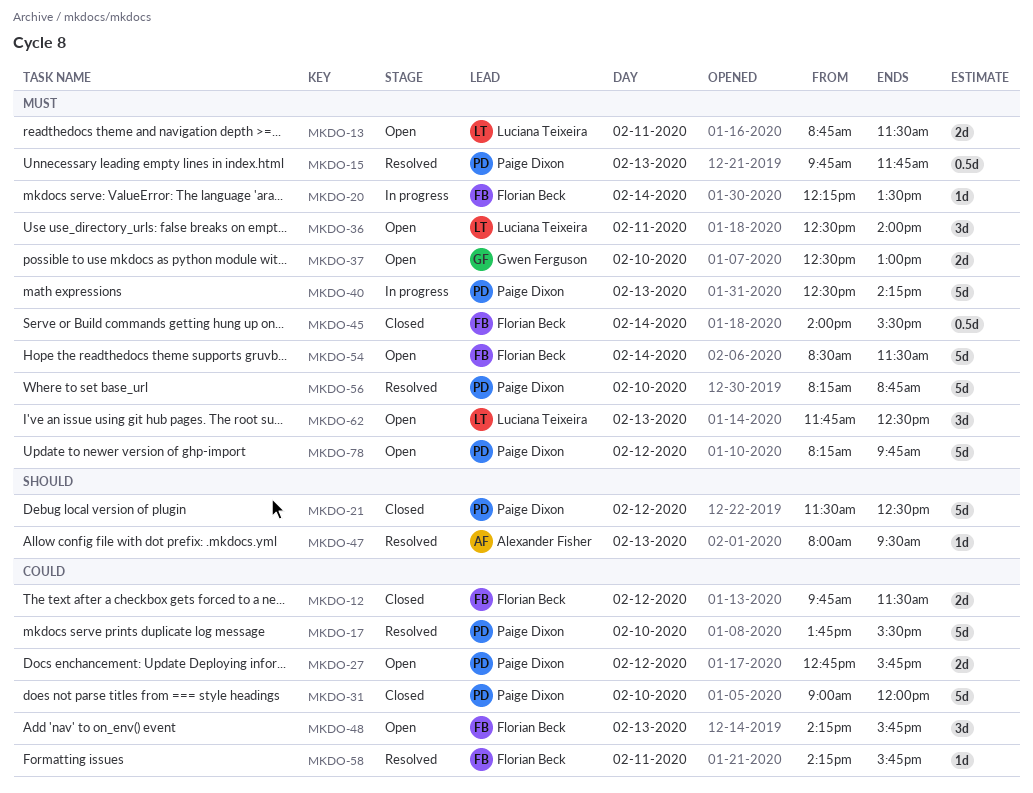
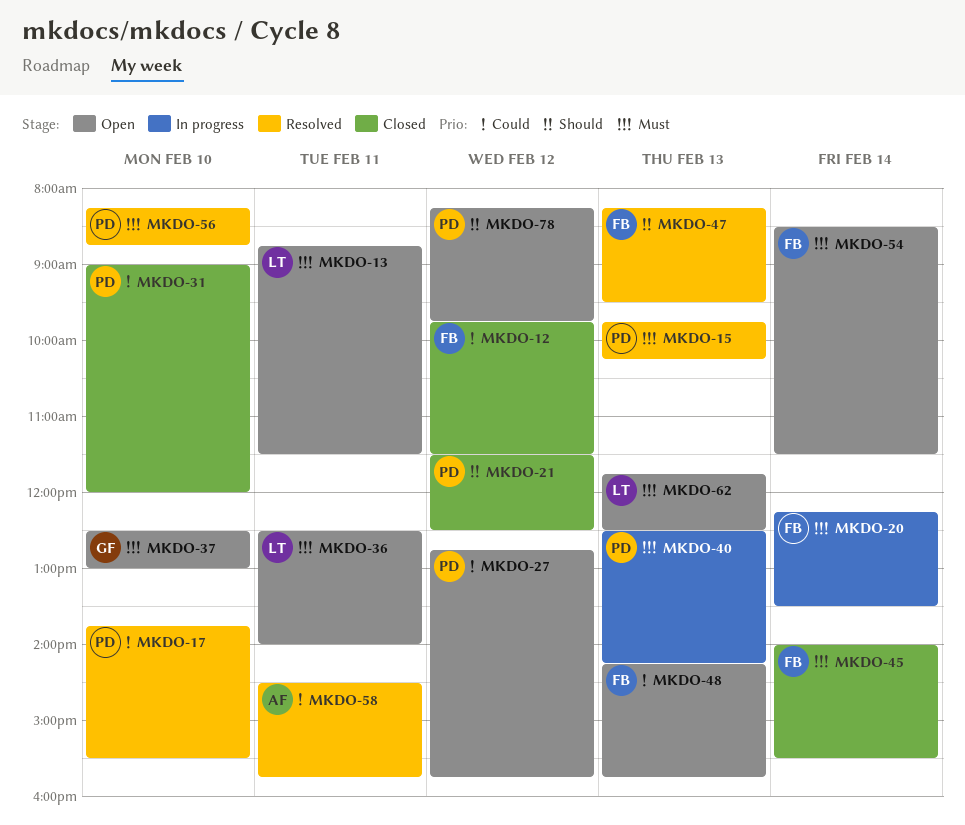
MKDO-15, ends: 11:45 -> 10:15
MKDO-47, owner: Alexander Fisher -> Florian Beck
MKDO-47, begins: 08:00 -> 08:15
MKDO-58, owner: Florian Beck -> Alexander Fisher
MKDO-58, begins: 14:15 -> 14:30
MKDO-78, priority: Must -> Should

